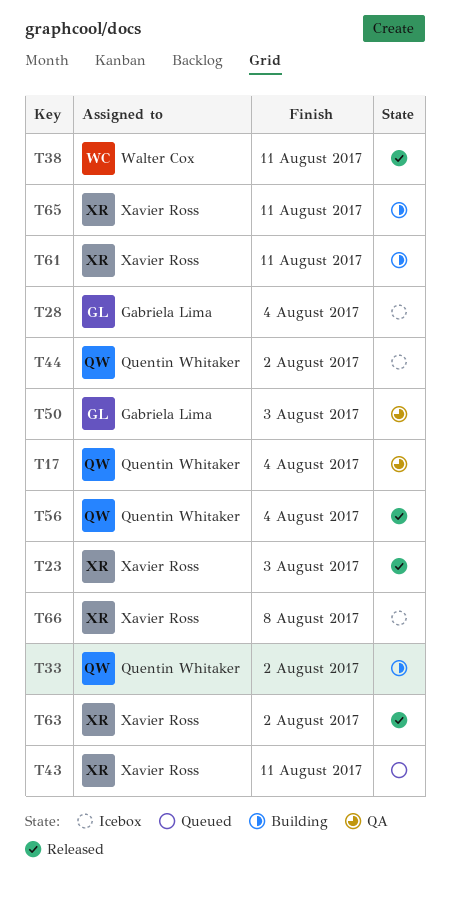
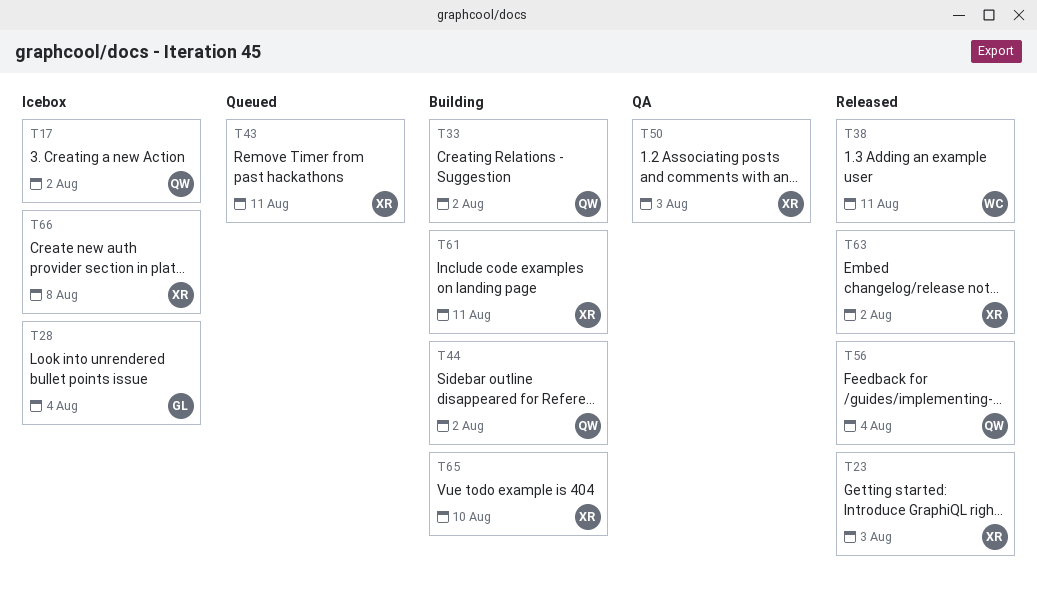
T17, status: QA -> Icebox
T17, due: Aug 4 -> Aug 2
T44, status: Icebox -> Building
T50, owner: Gabriela Lima -> Xavier Ross
T65, due: Aug 11 -> Aug 10

